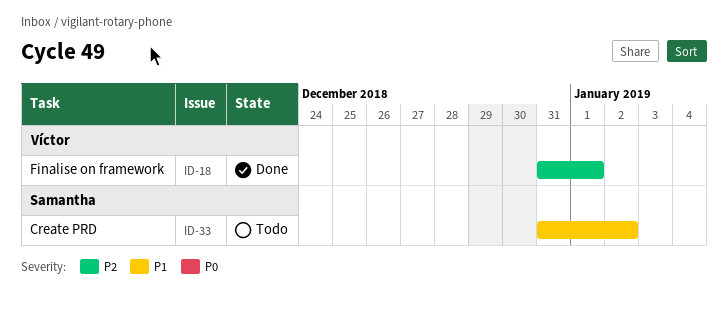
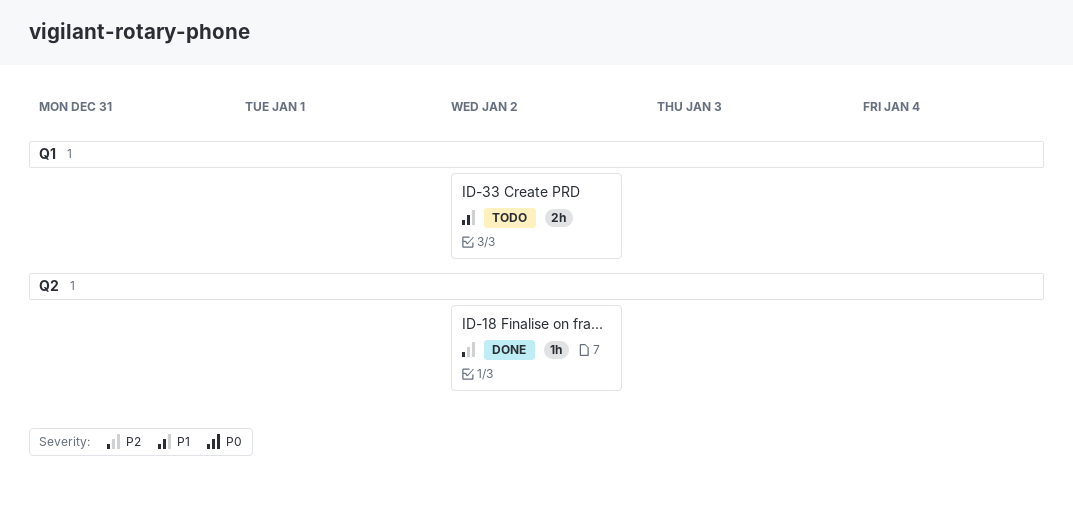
ID-18, due: Jan 1 -> Jan 2

